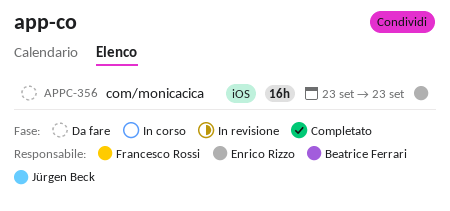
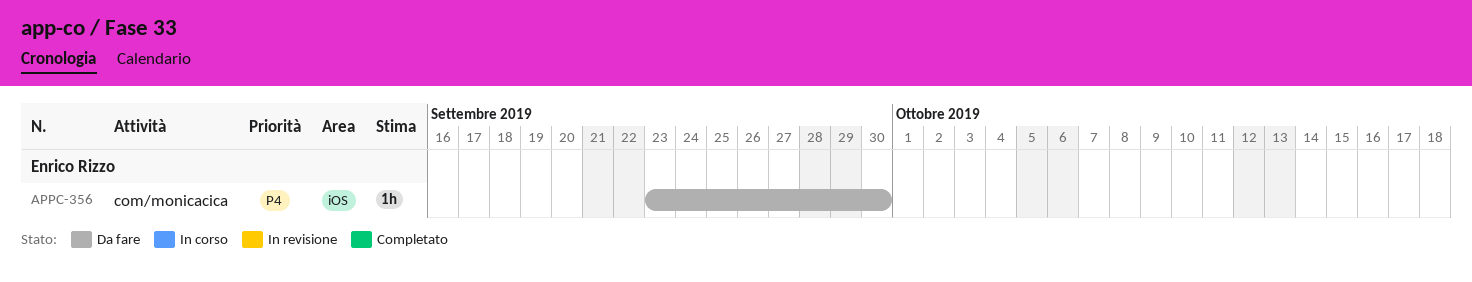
APPC-356, estimate: 16h -> 1h
APPC-356, due: Sep 23 -> Sep 30

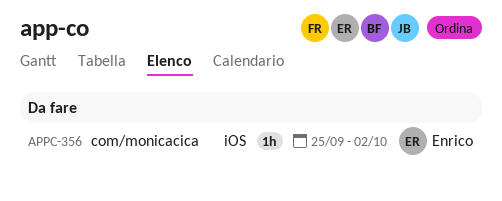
APPC-356, start: Sep 23 -> Sep 25
APPC-356, due: Sep 30 -> Oct 2

